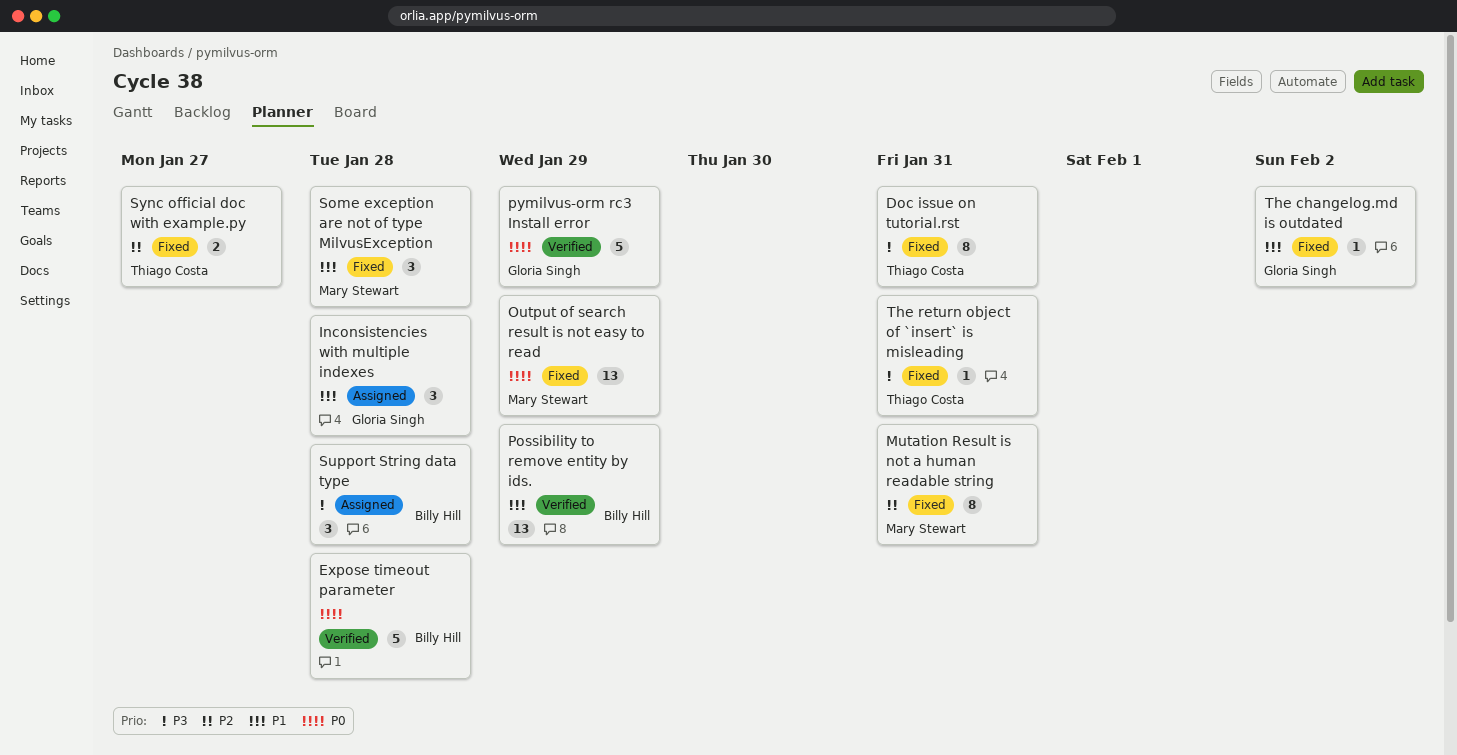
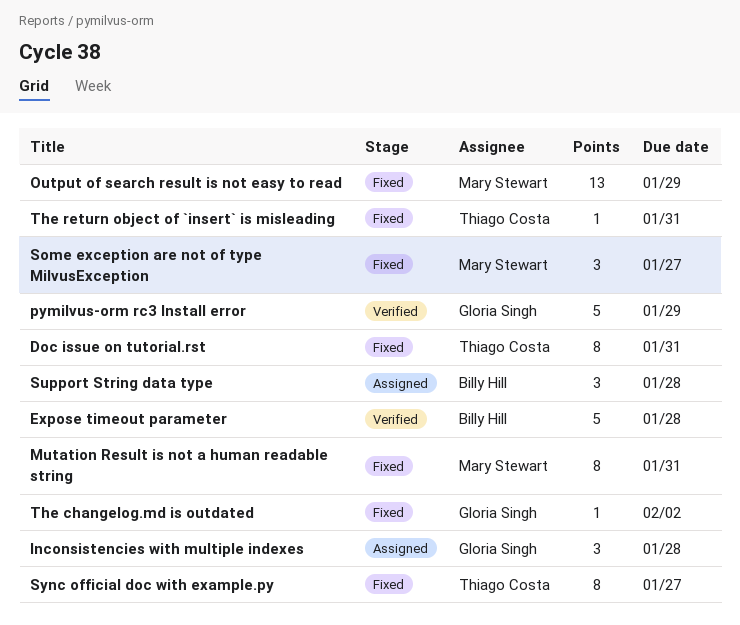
Possibility to remove entity by ids.: present -> none
Some exception are not of type MilvusException, due: Jan 28 -> Jan 27
Sync official doc with example.py, estimate: 2 -> 8

